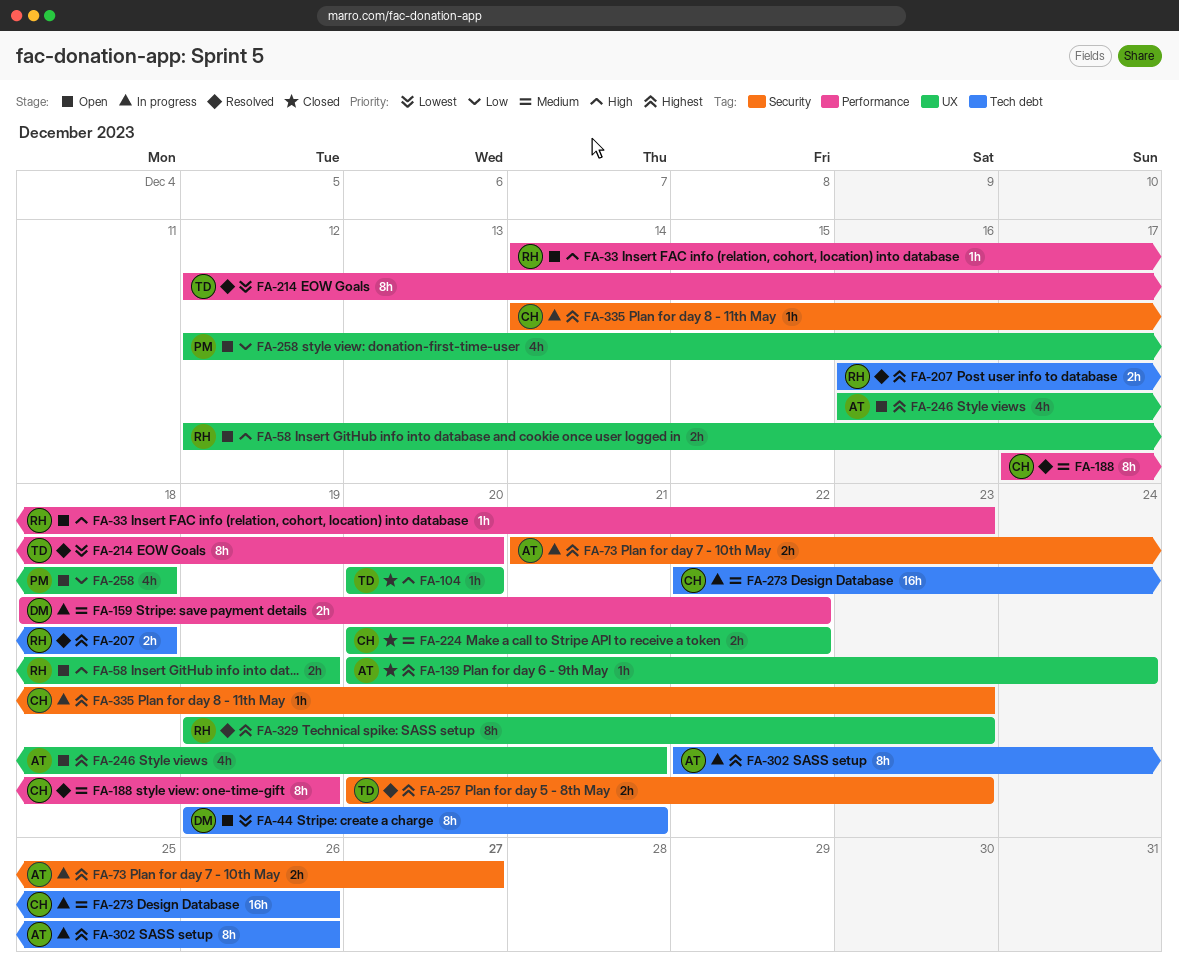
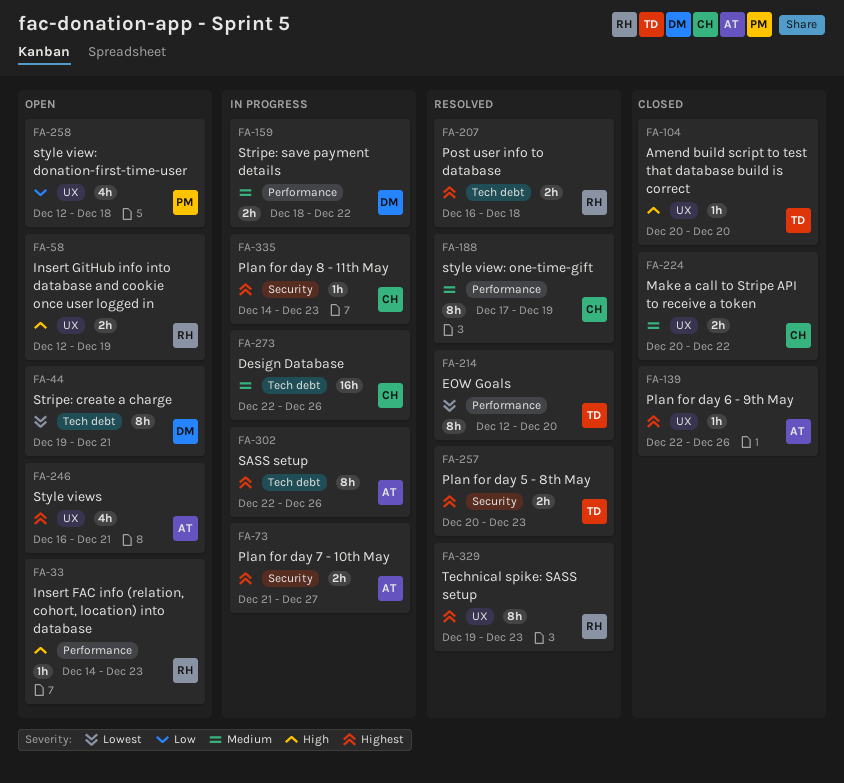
FA-139, start: Dec 20 -> Dec 22
FA-139, due: Dec 24 -> Dec 26

